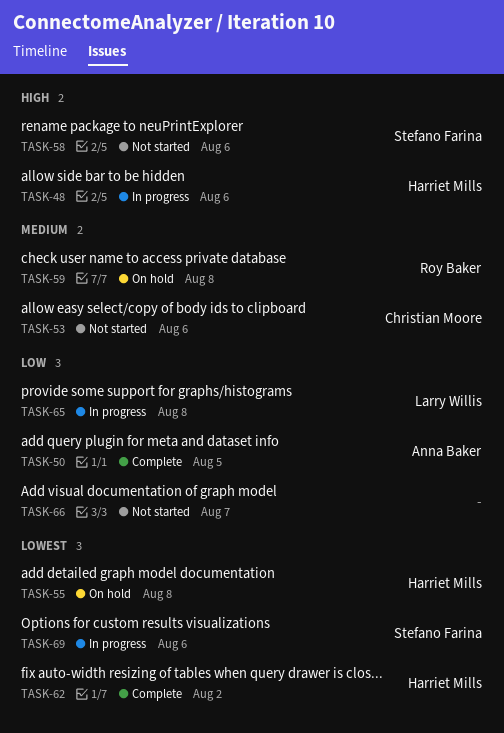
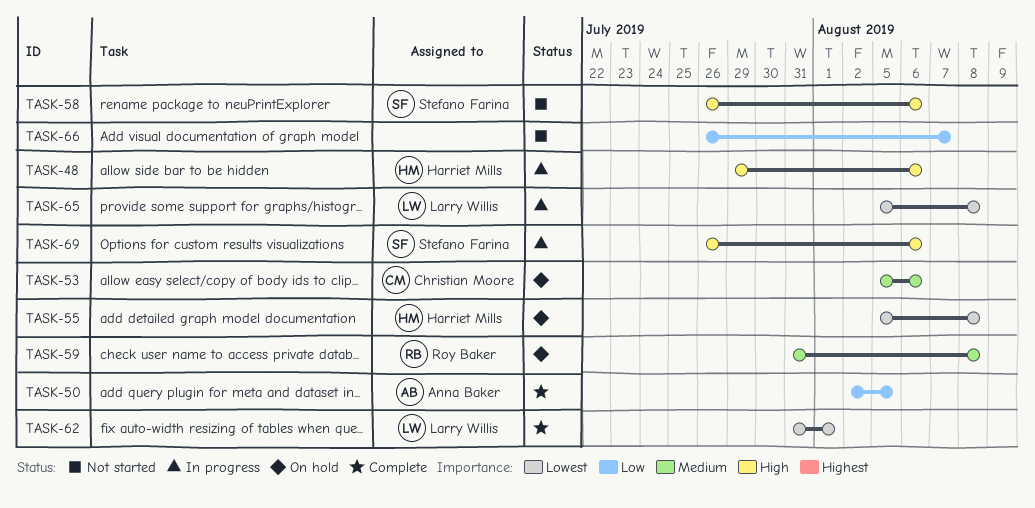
TASK-53, status: Not started -> On hold
TASK-62, owner: Harriet Mills -> Larry Willis
TASK-62, due: Aug 2 -> Aug 1
TASK-65, priority: Low -> Lowest
TASK-69, priority: Lowest -> High

